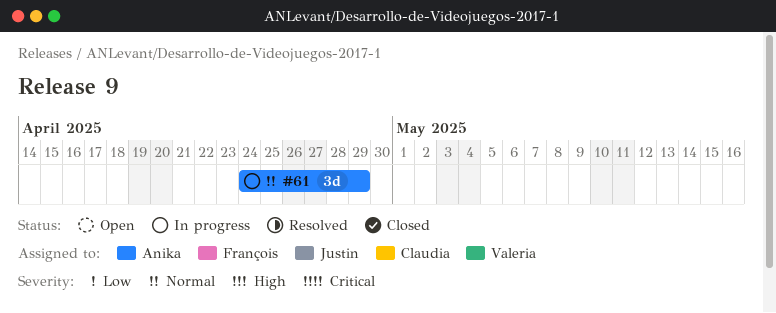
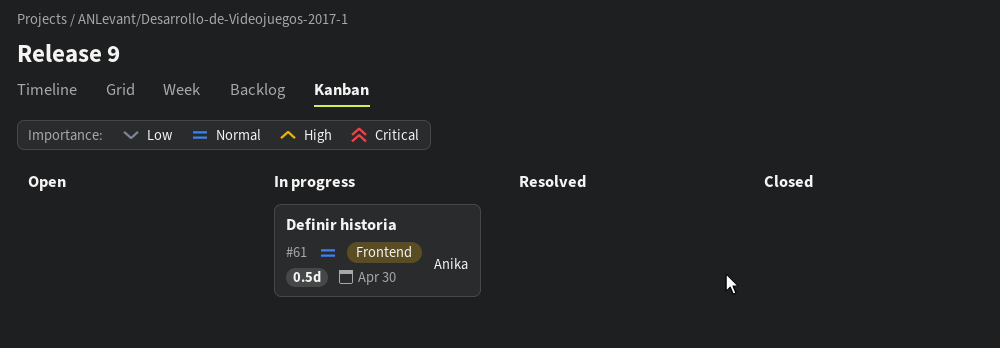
#61, estimate: 3d -> 0.5d
#61, due: Apr 29 -> Apr 30

